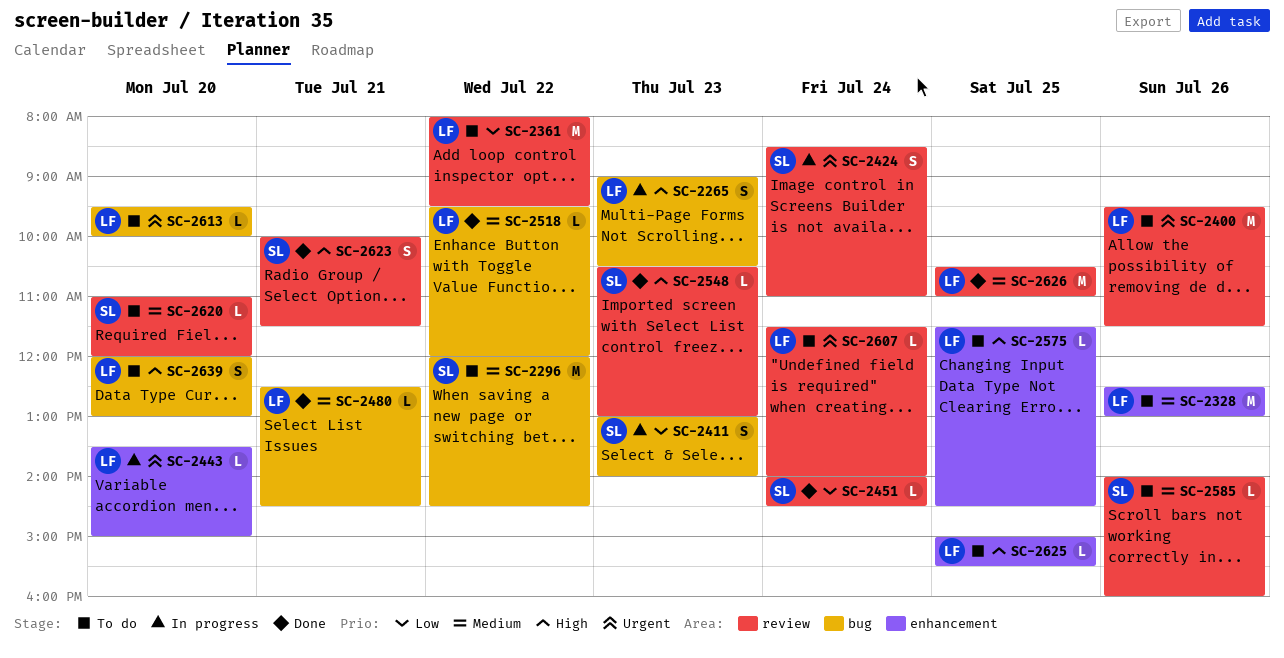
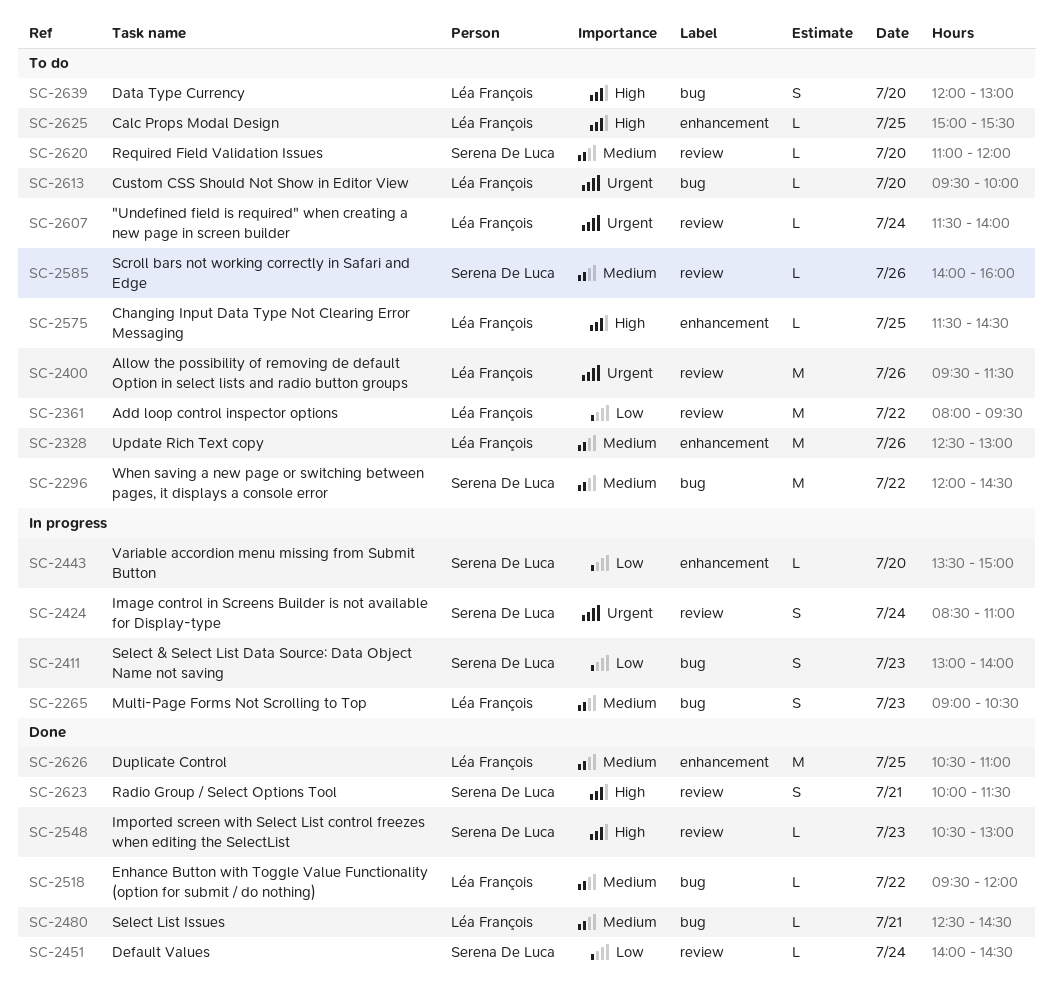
SC-2265, priority: High -> Medium
SC-2443, owner: Léa François -> Serena De Luca
SC-2443, priority: Urgent -> Low
SC-2626, label: review -> enhancement

